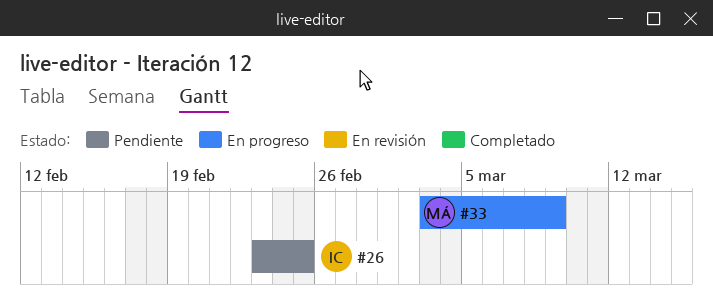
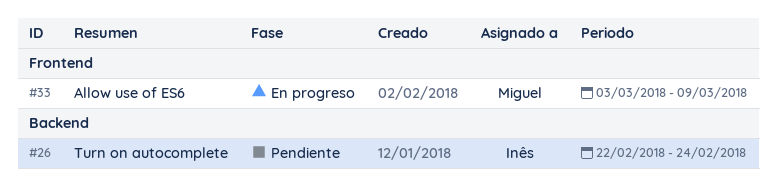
#26, start: Feb 23 -> Feb 22
#26, due: Feb 25 -> Feb 24

